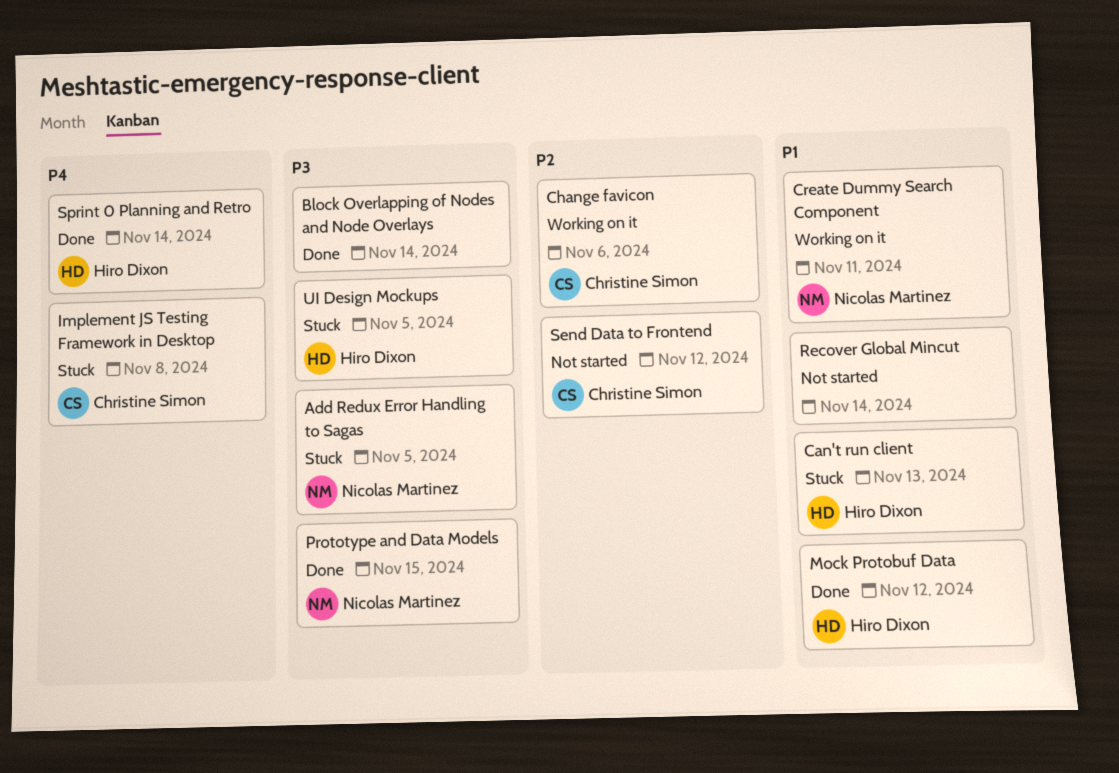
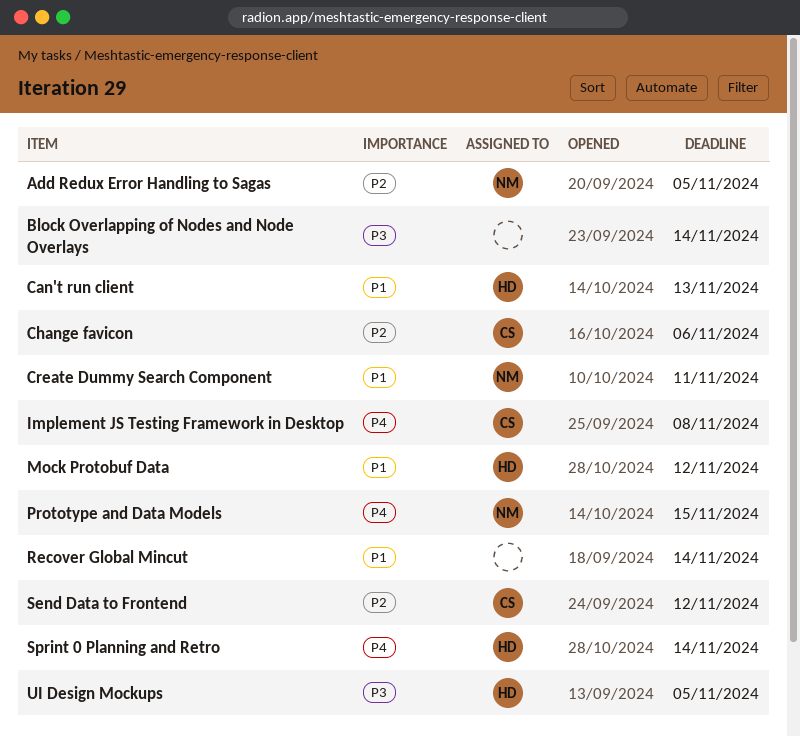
Add Redux Error Handling to Sagas, priority: P3 -> P2
Prototype and Data Models, priority: P3 -> P4

